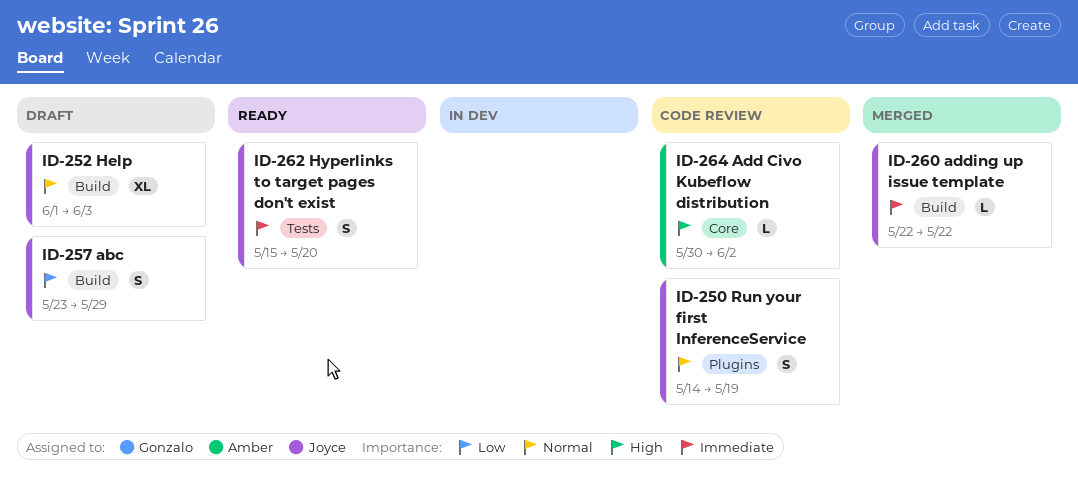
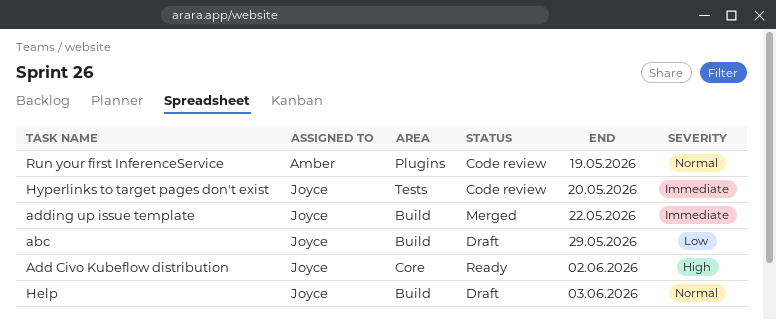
Add Civo Kubeflow distribution, status: Code review -> Ready
Add Civo Kubeflow distribution, owner: Amber -> Joyce
Hyperlinks to target pages don't exist, status: Ready -> Code review
Run your first InferenceService, owner: Joyce -> Amber

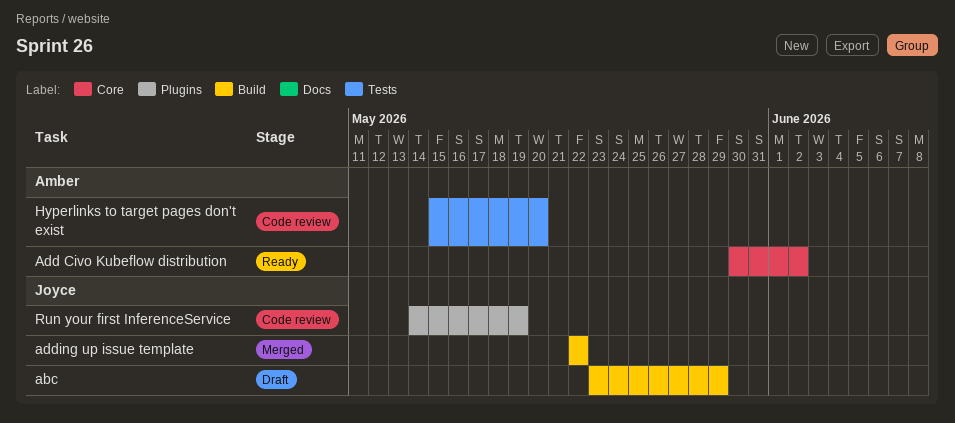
Add Civo Kubeflow distribution, owner: Joyce -> Amber
Help: present -> none
Hyperlinks to target pages don't exist, owner: Joyce -> Amber
Run your first InferenceService, owner: Amber -> Joyce

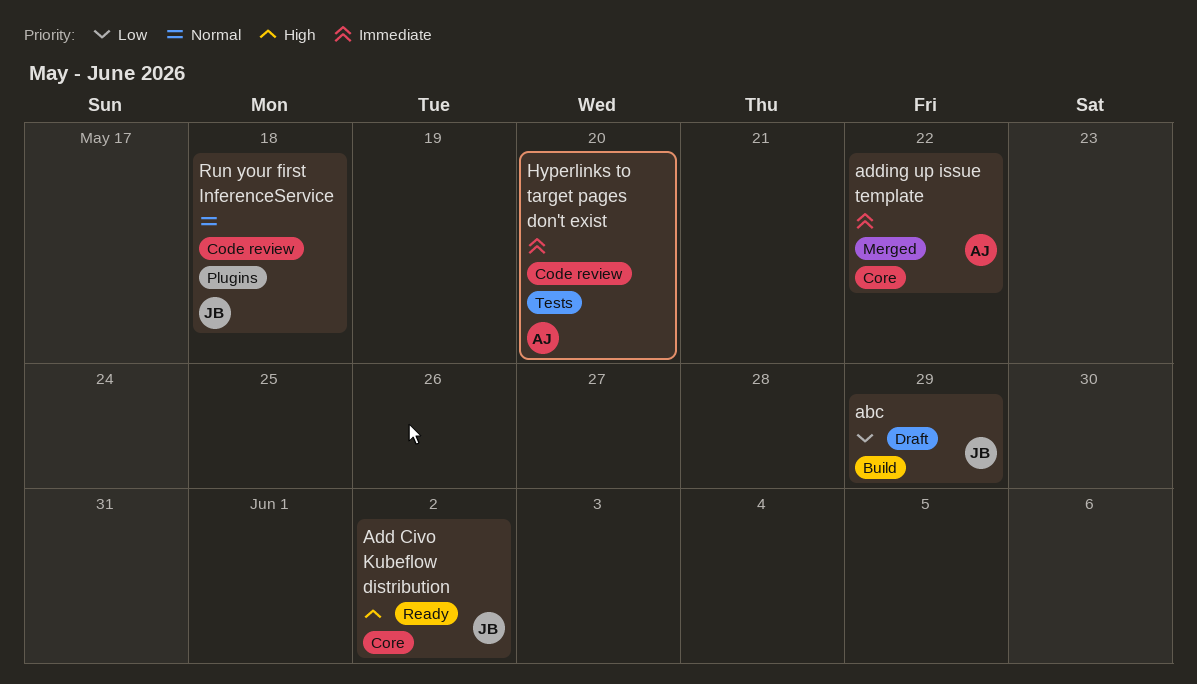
Add Civo Kubeflow distribution, owner: Amber -> Joyce
adding up issue template, owner: Joyce -> Amber
adding up issue template, label: Build -> Core
Run your first InferenceService, due: May 19 -> May 18

